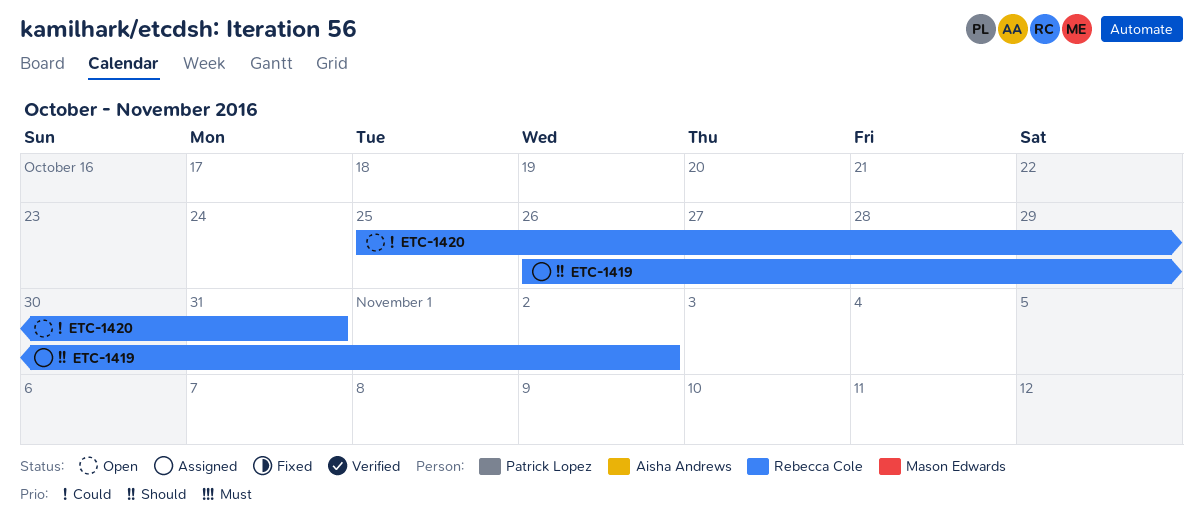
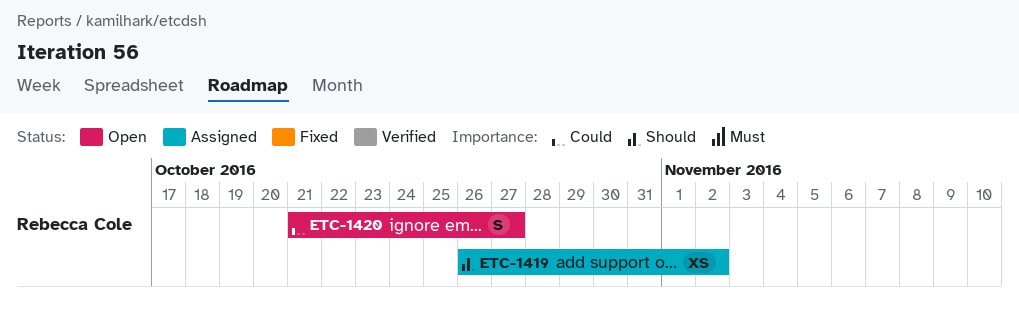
ETC-1420, start: Oct 25 -> Oct 21
ETC-1420, due: Oct 31 -> Oct 27

